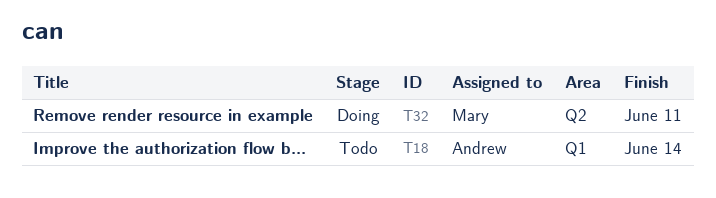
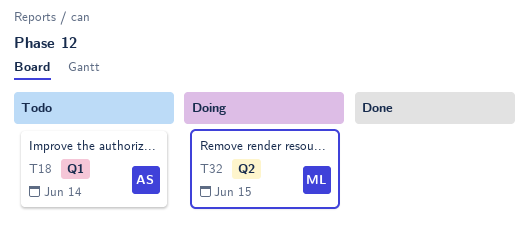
T32, due: Jun 11 -> Jun 15

